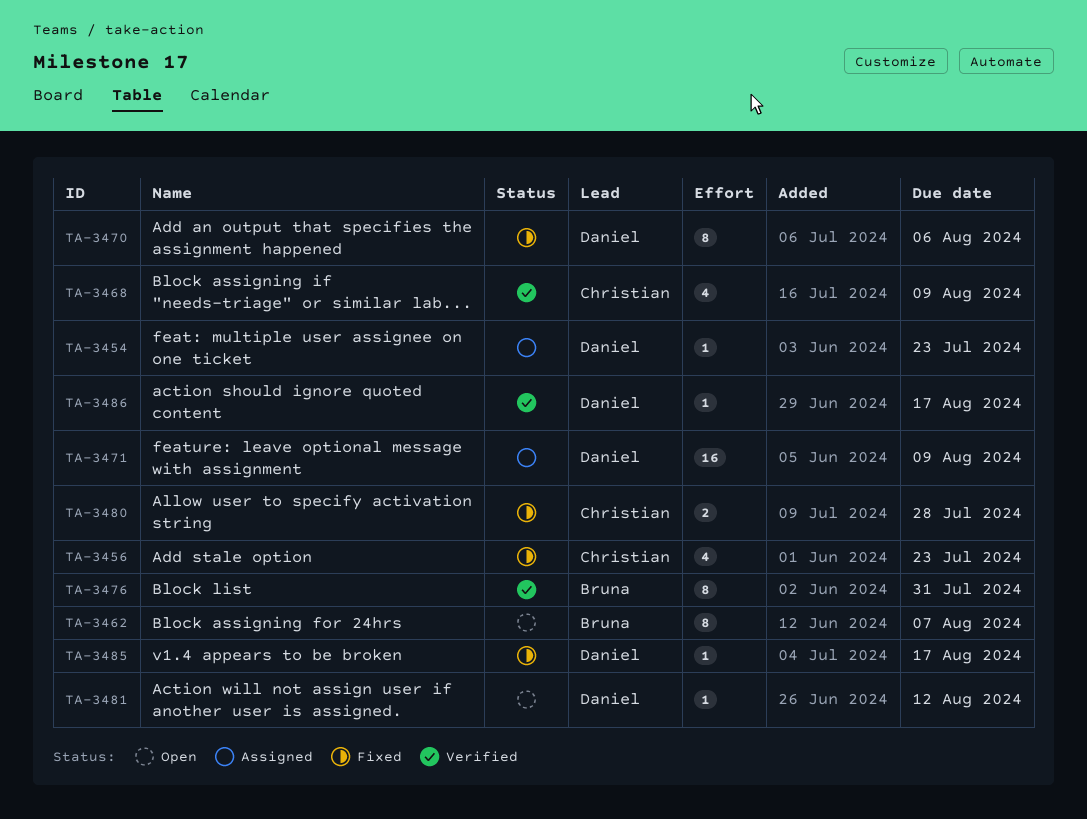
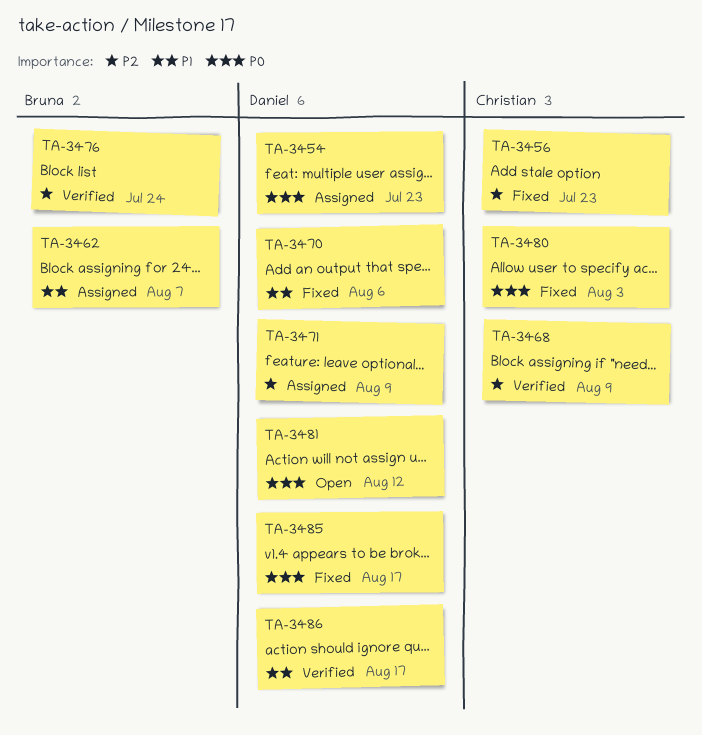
TA-3462, status: Open -> Assigned
TA-3476, due: Jul 31 -> Jul 24
TA-3480, due: Jul 28 -> Aug 3

